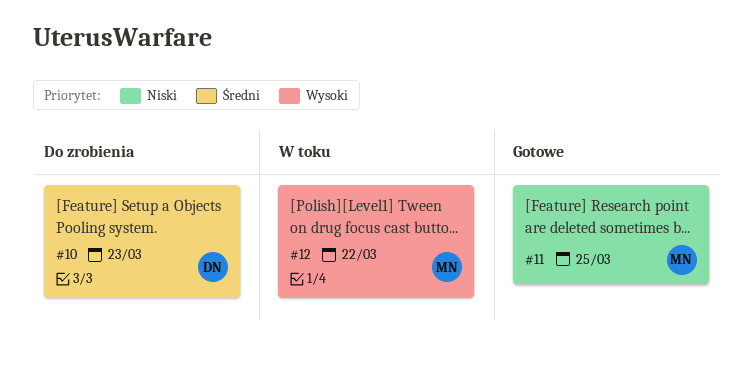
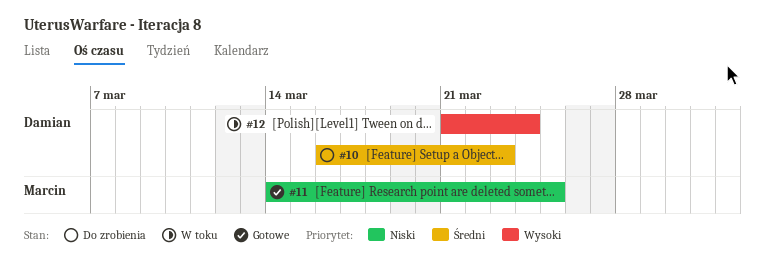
#12, owner: Marcin -> Damian
#12, due: Mar 22 -> Mar 24

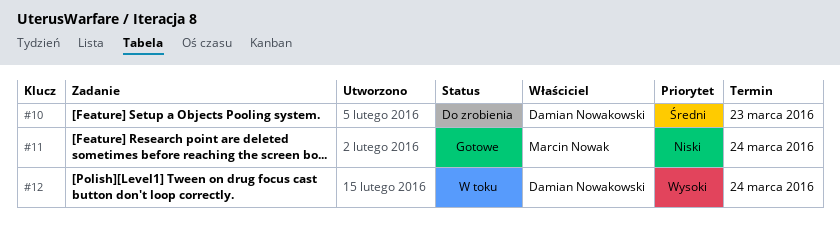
#11, due: Mar 25 -> Mar 24

